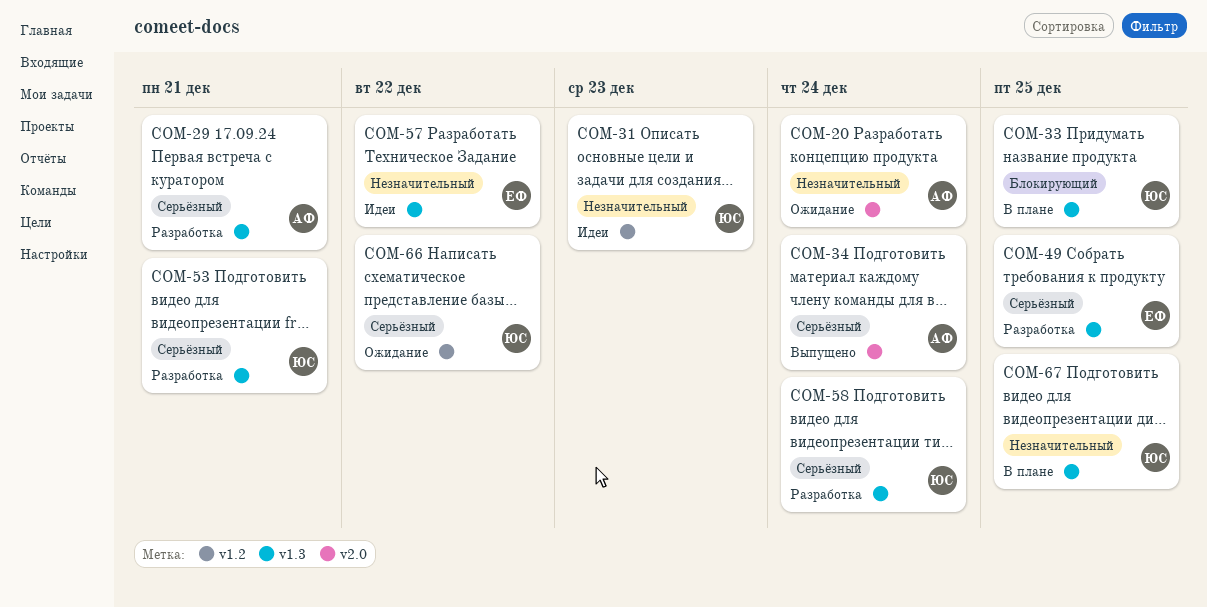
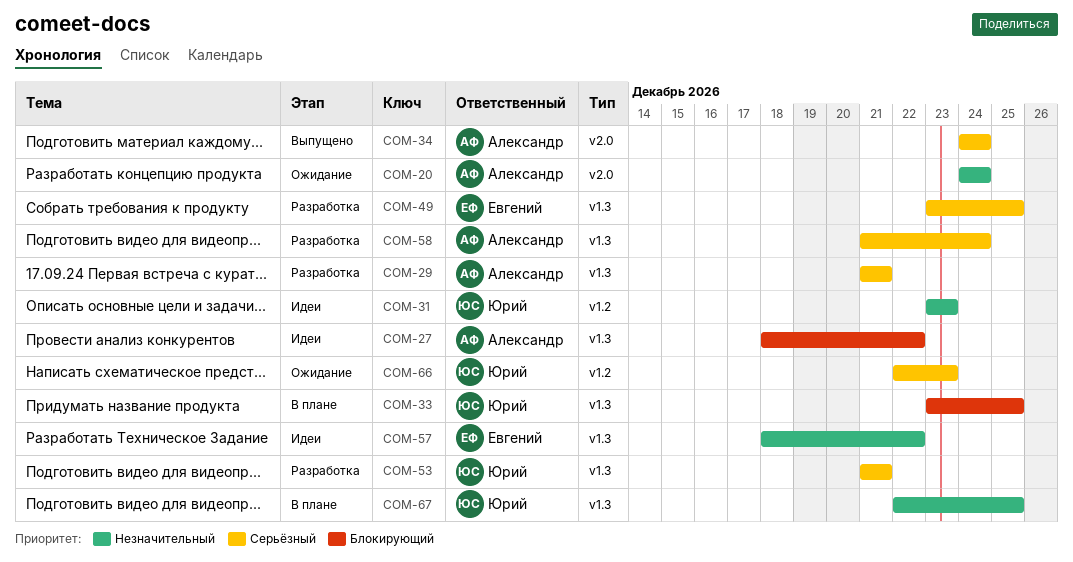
COM-27: none -> present
COM-58, owner: Юрий -> Александр
COM-66, due: Dec 22 -> Dec 23

